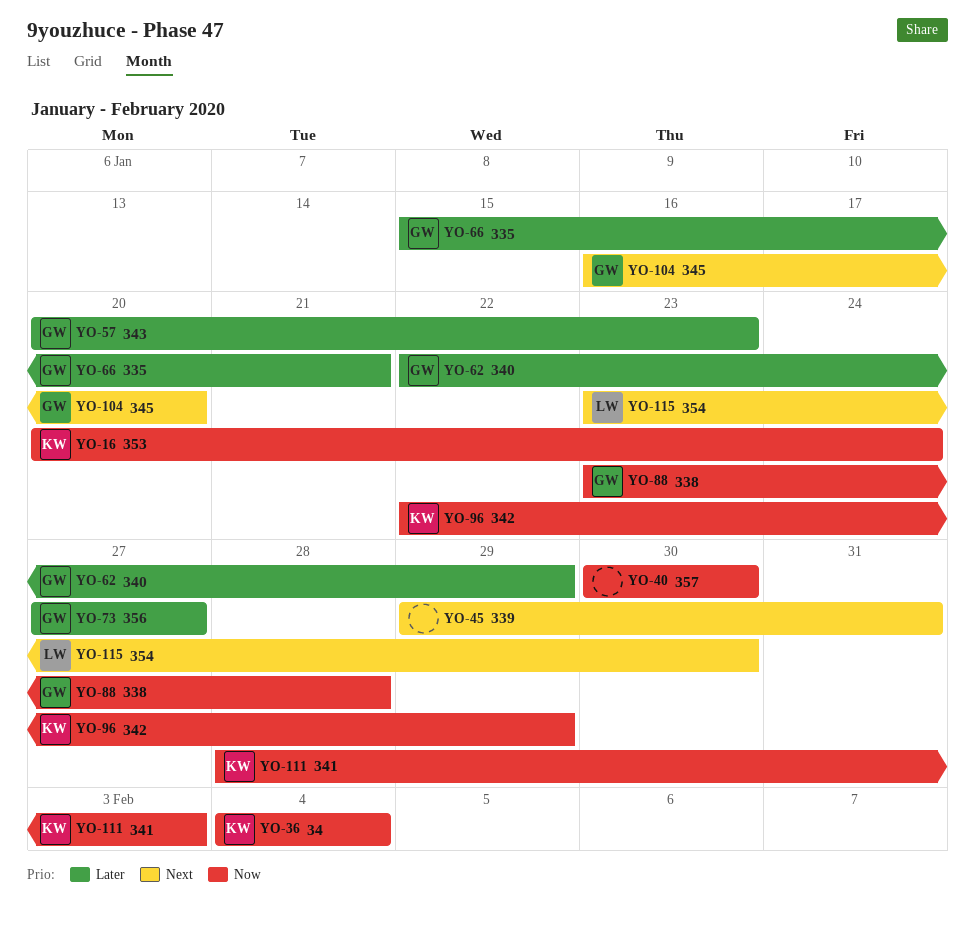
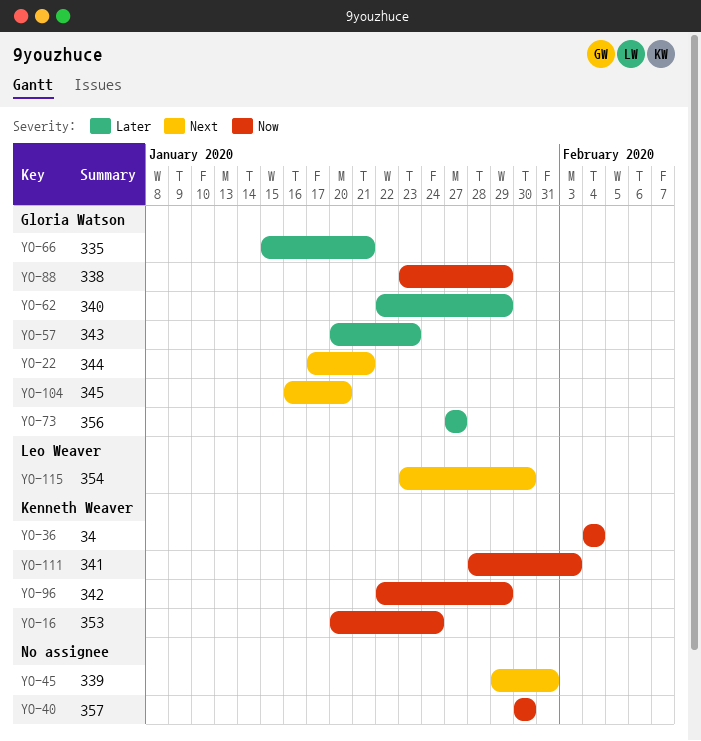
YO-22: none -> present
YO-88, due: Jan 28 -> Jan 29

